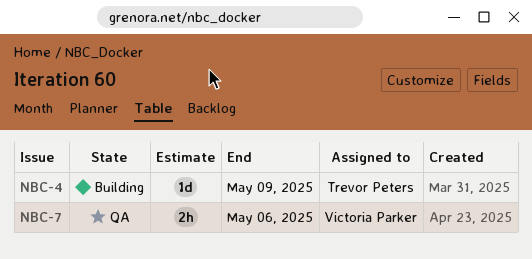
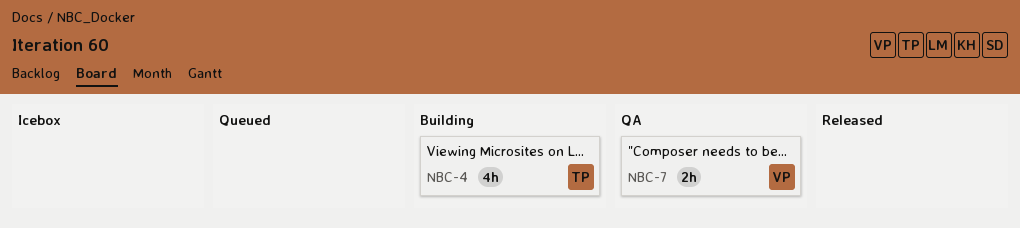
NBC-4, estimate: 1d -> 4h

